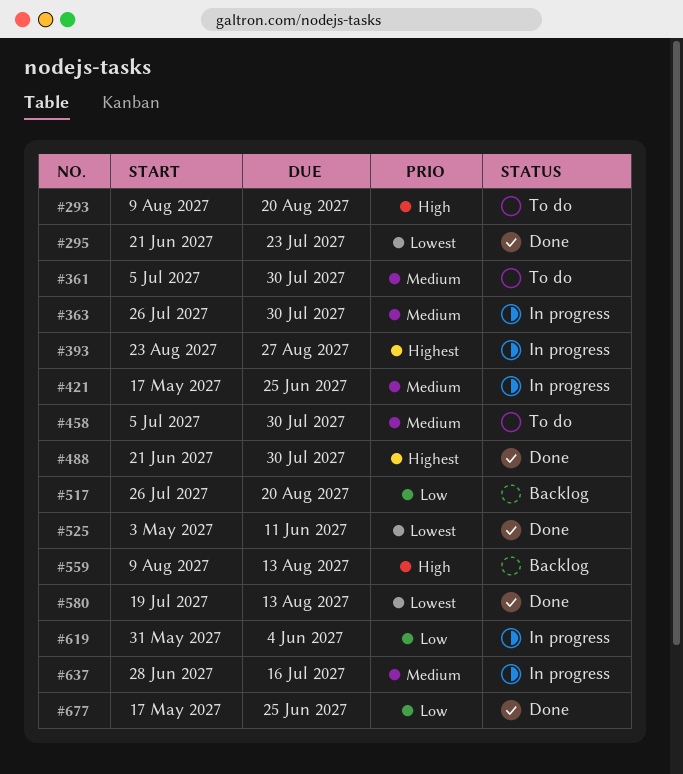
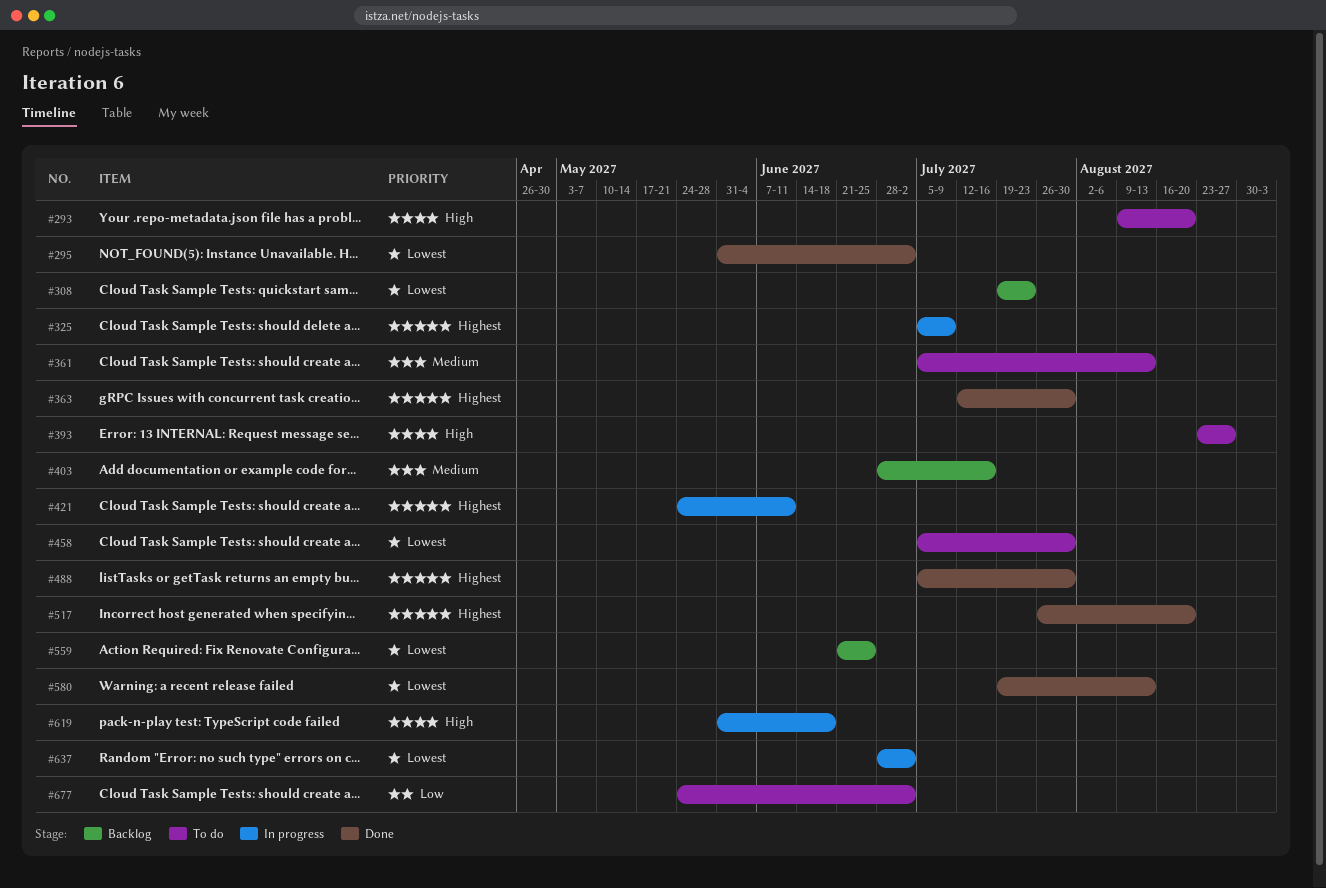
#295, start: Jun 21 -> May 31
#295, due: Jul 23 -> Jul 2
#308: none -> present
#325: none -> present
#361, due: Jul 30 -> Aug 13
#363, status: In progress -> Done
#363, priority: Medium -> Highest
#363, start: Jul 26 -> Jul 12
#393, status: In progress -> To do
#393, priority: Highest -> High
#403: none -> present
#421, priority: Medium -> Highest
#421, start: May 17 -> May 24
#421, due: Jun 25 -> Jun 11
#458, priority: Medium -> Lowest
#488, start: Jun 21 -> Jul 5
#517, status: Backlog -> Done
#517, priority: Low -> Highest
#525: present -> none
#559, priority: High -> Lowest
#559, start: Aug 9 -> Jun 21
#559, due: Aug 13 -> Jun 25
#619, priority: Low -> High
#619, due: Jun 4 -> Jun 18
#637, priority: Medium -> Lowest
#637, due: Jul 16 -> Jul 2
#677, status: Done -> To do
#677, start: May 17 -> May 24
#677, due: Jun 25 -> Jul 2

